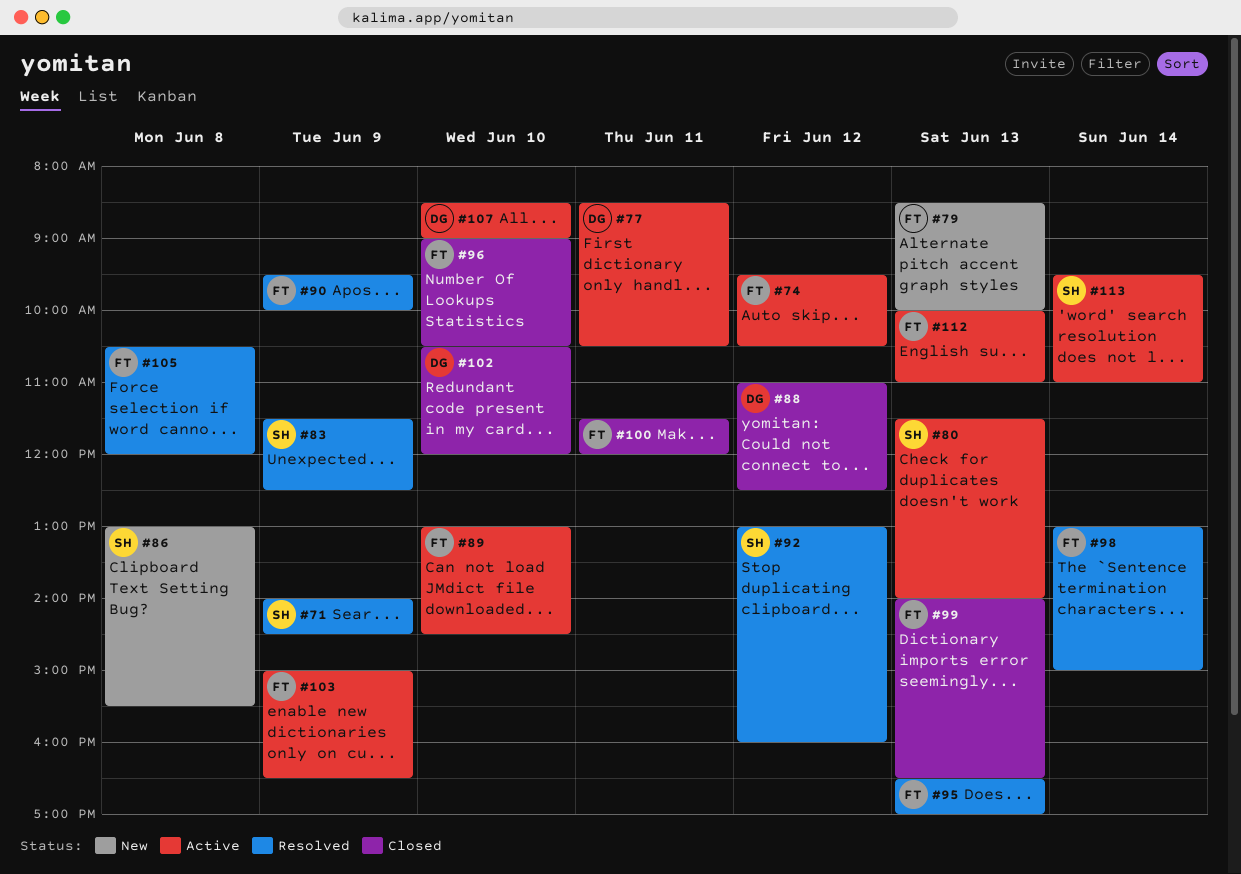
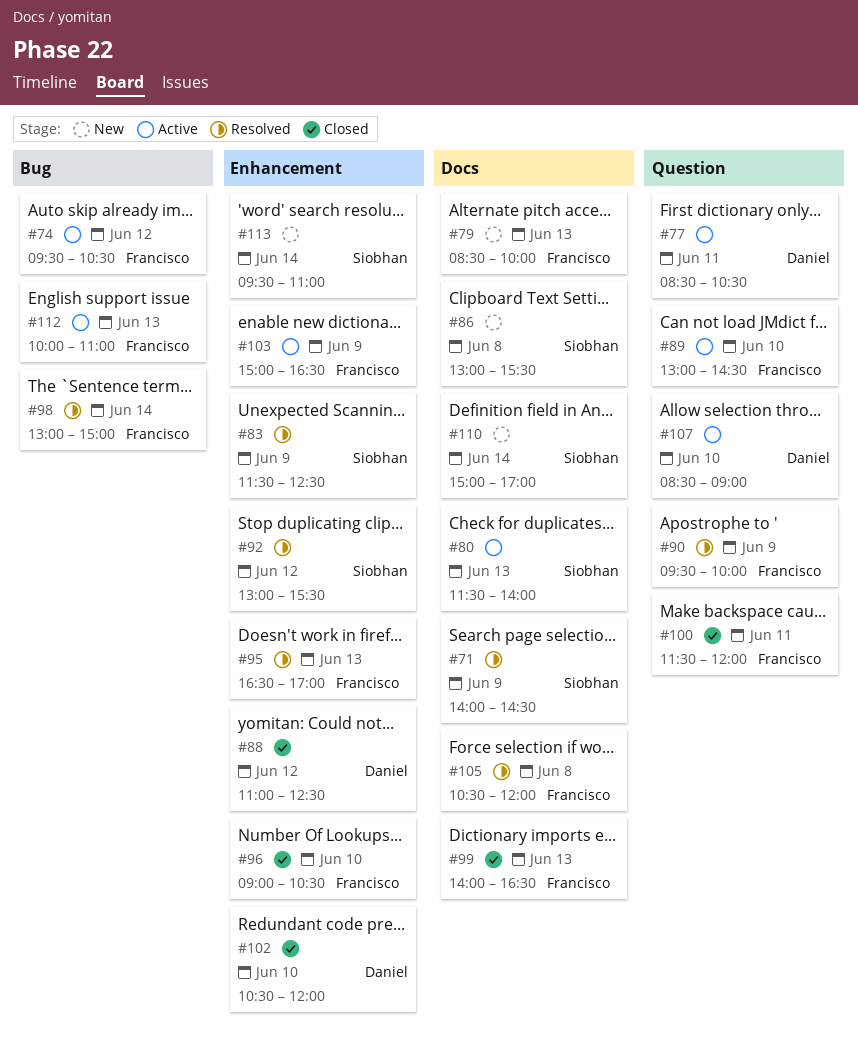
#92, ends: 16:00 -> 15:30
#110: none -> present
#113, status: Active -> New

